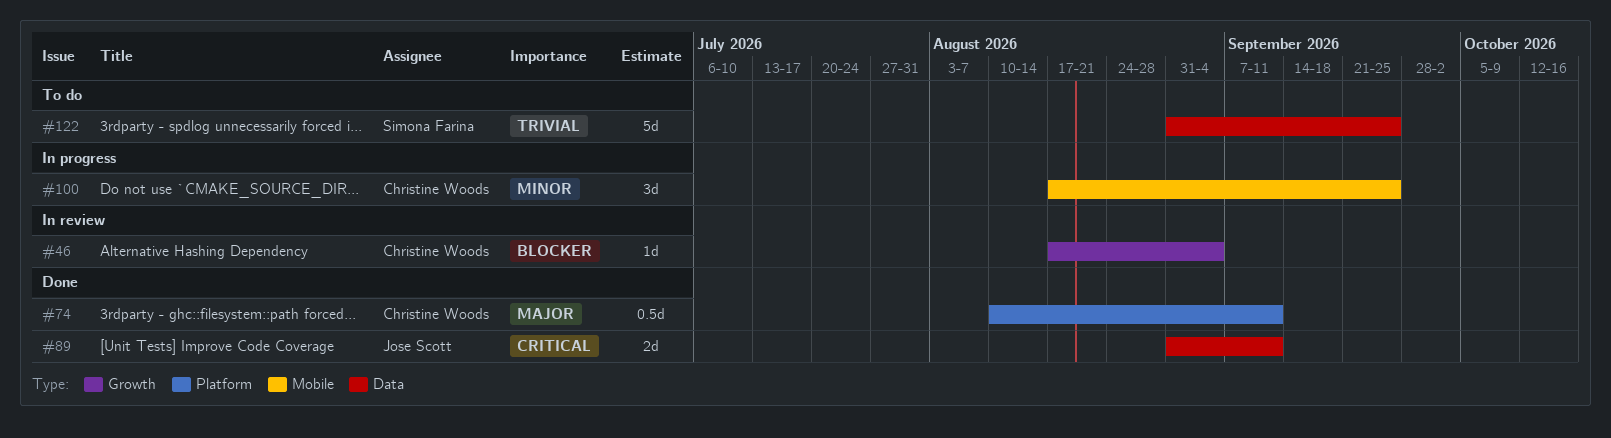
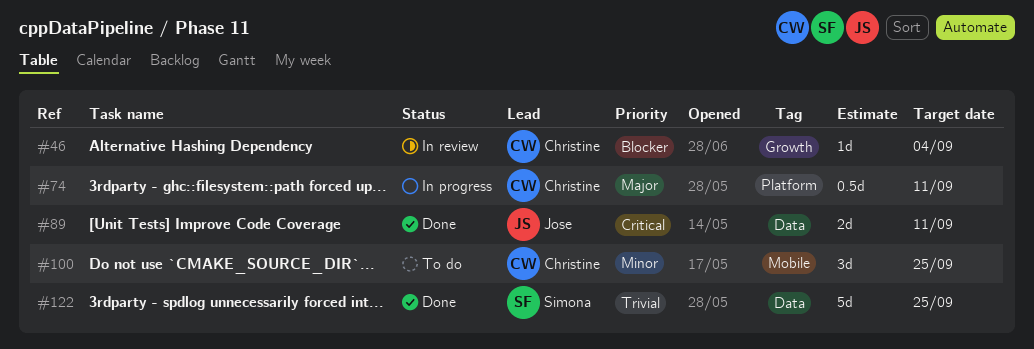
#74, status: Done -> In progress
#100, status: In progress -> To do
#122, status: To do -> Done

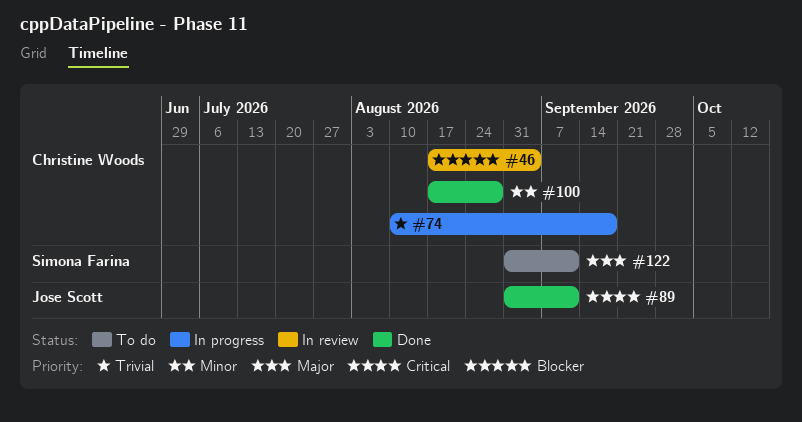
#74, priority: Major -> Trivial
#74, due: Sep 11 -> Sep 18
#100, status: To do -> Done
#100, due: Sep 25 -> Aug 28
#122, status: Done -> To do
#122, priority: Trivial -> Major
#122, due: Sep 25 -> Sep 11

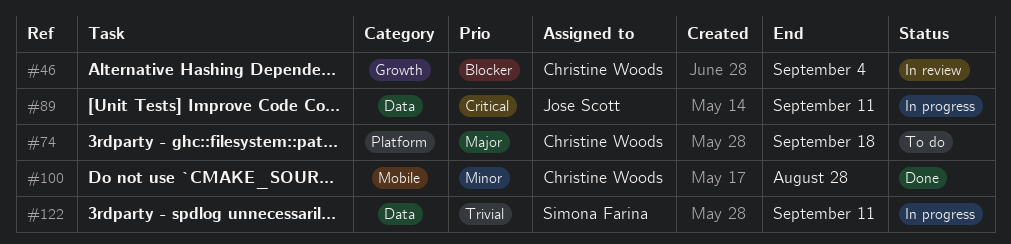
#74, status: In progress -> To do
#74, priority: Trivial -> Major
#89, status: Done -> In progress
#122, status: To do -> In progress
#122, priority: Major -> Trivial

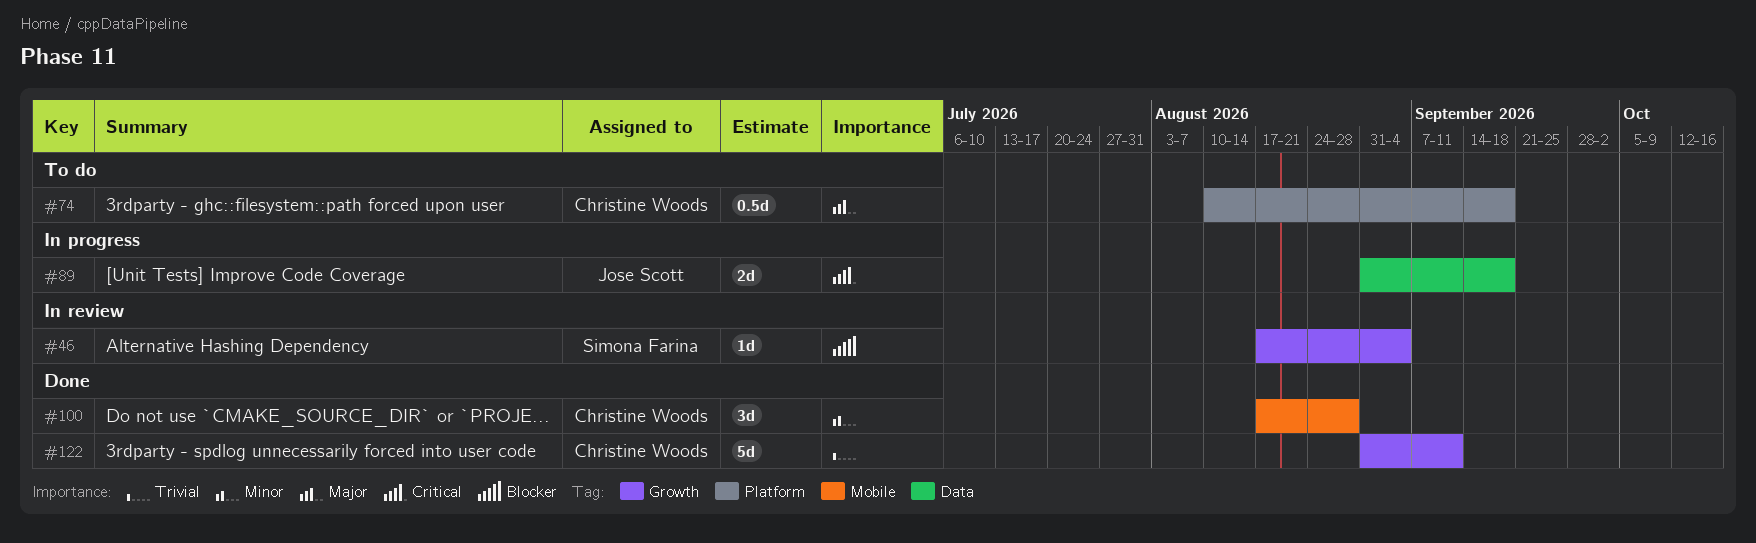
#46, owner: Christine Woods -> Simona Farina
#89, due: Sep 11 -> Sep 18
#122, status: In progress -> Done
#122, owner: Simona Farina -> Christine Woods
#122, label: Data -> Growth

